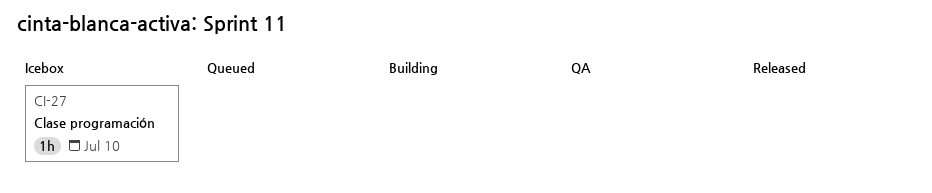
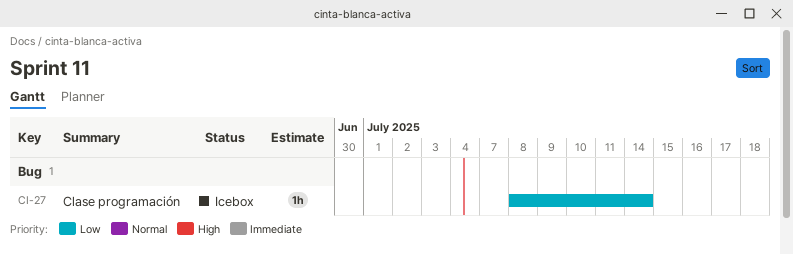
CI-27, due: Jul 10 -> Jul 14

